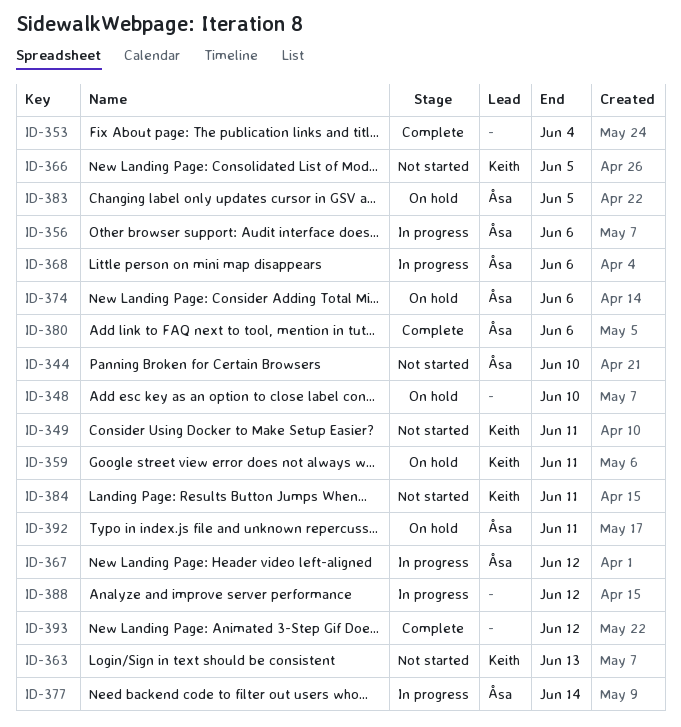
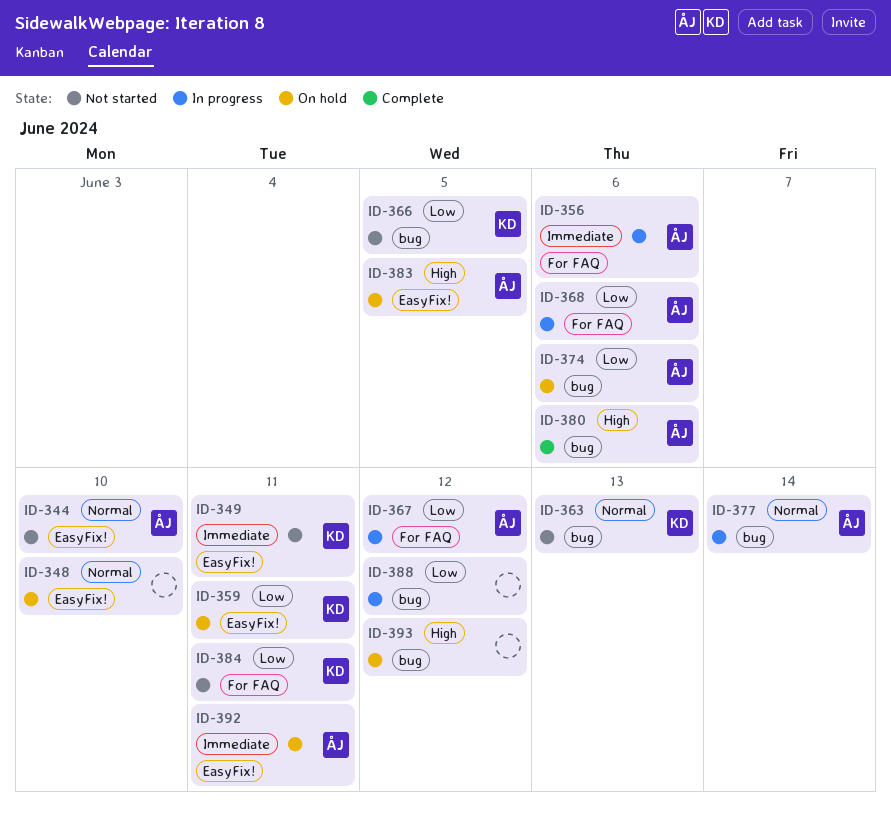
ID-353: present -> none
ID-393, status: Complete -> On hold

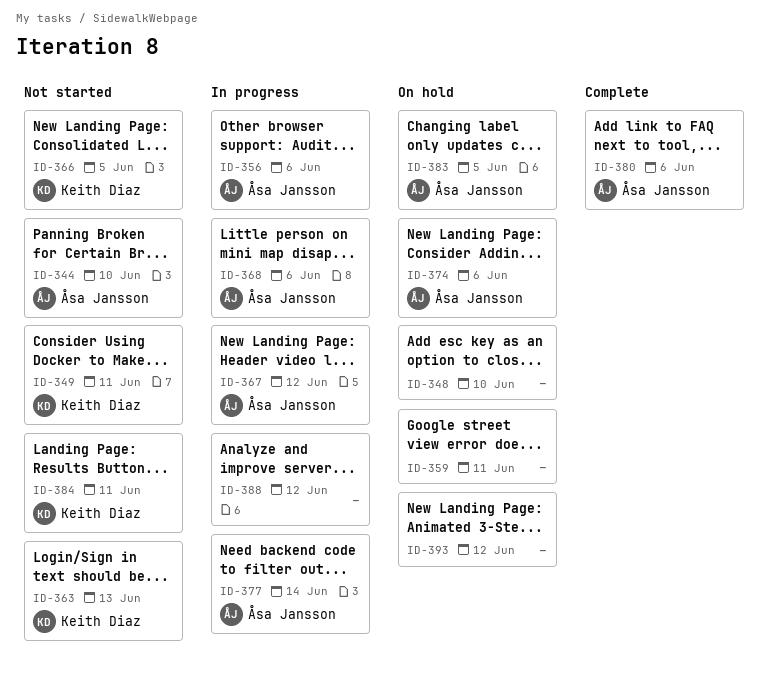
ID-359, owner: Keith Diaz -> none
ID-392: present -> none

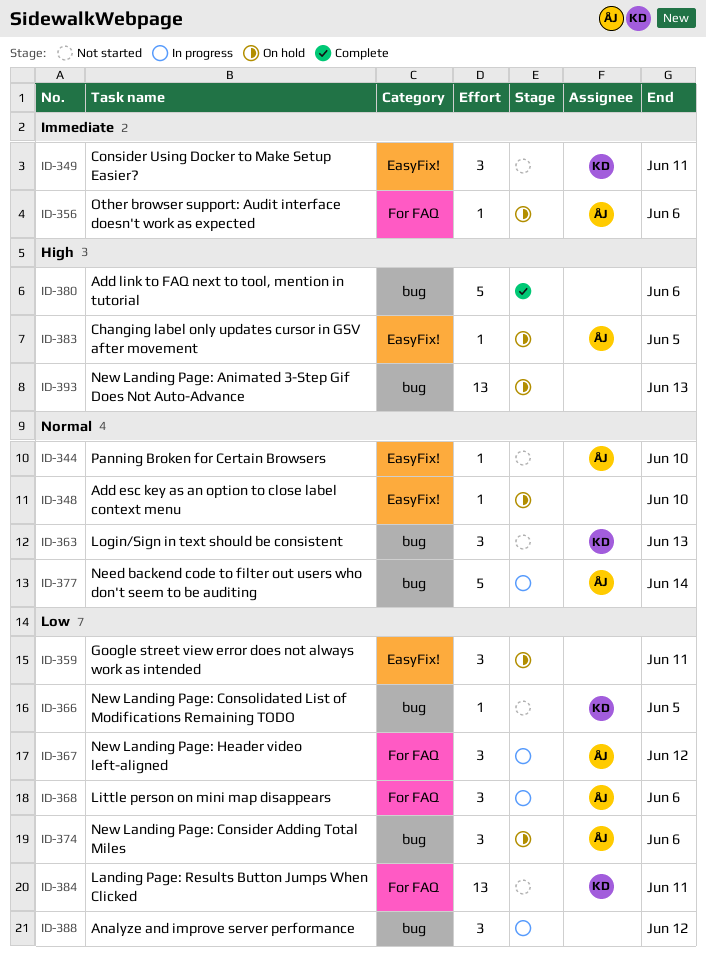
ID-356, status: In progress -> On hold
ID-380, owner: Åsa Jansson -> none
ID-393, due: Jun 12 -> Jun 13

